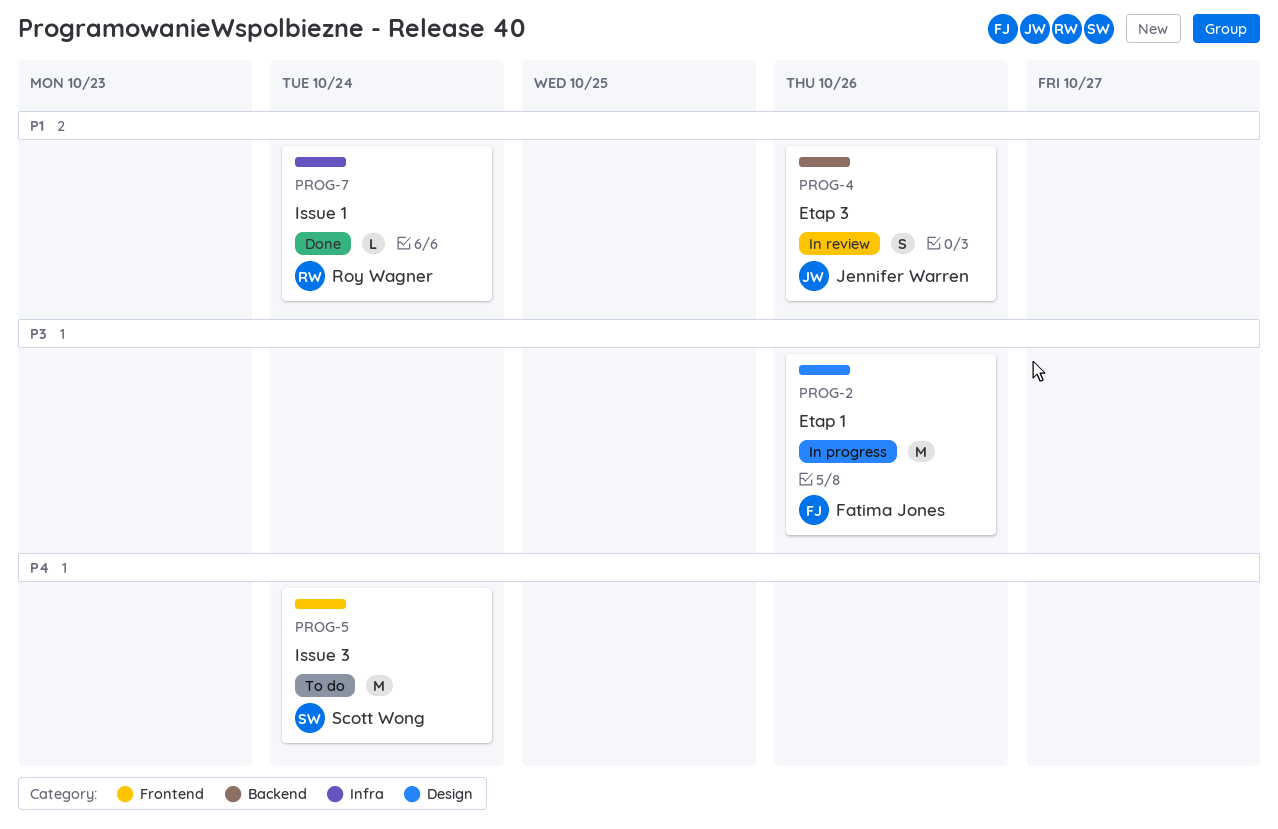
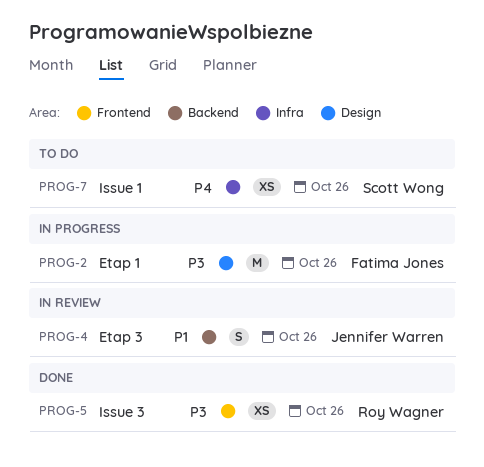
PROG-5, status: To do -> Done
PROG-5, owner: Scott Wong -> Roy Wagner
PROG-5, priority: P4 -> P3
PROG-5, estimate: M -> XS
PROG-5, due: Oct 24 -> Oct 26
PROG-7, status: Done -> To do
PROG-7, owner: Roy Wagner -> Scott Wong
PROG-7, priority: P1 -> P4
PROG-7, estimate: L -> XS
PROG-7, due: Oct 24 -> Oct 26

